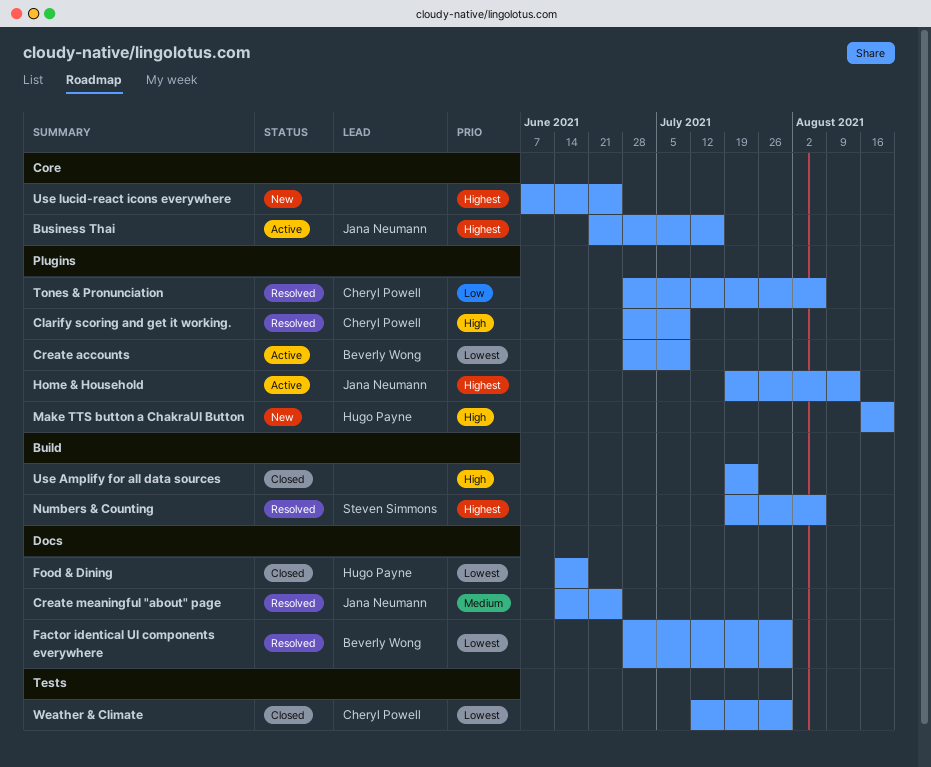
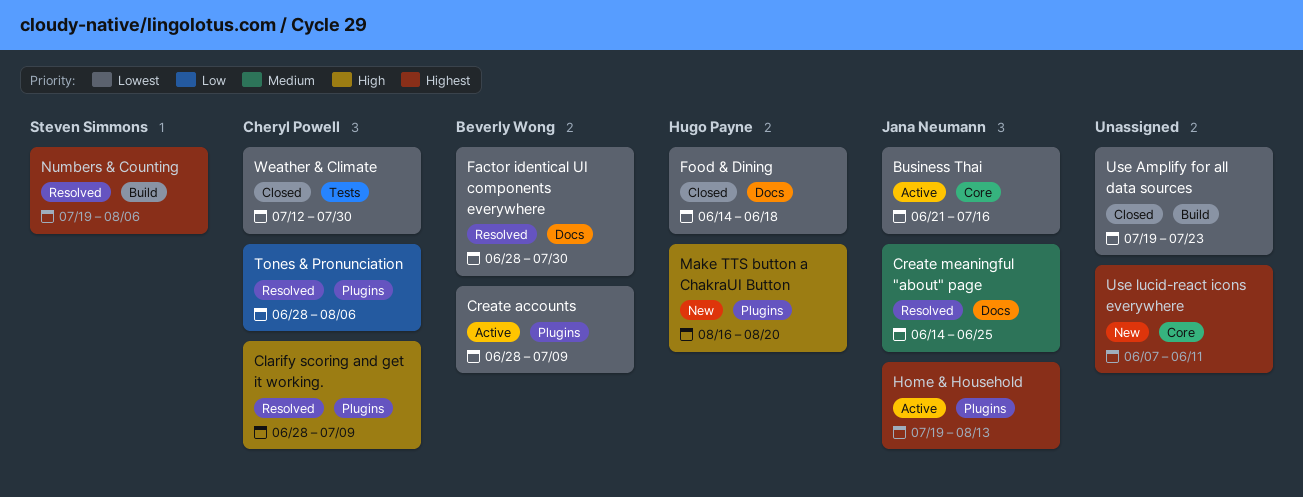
Business Thai, priority: Highest -> Lowest
Use Amplify for all data sources, priority: High -> Lowest
Use lucid-react icons everywhere, due: Jun 25 -> Jun 11

